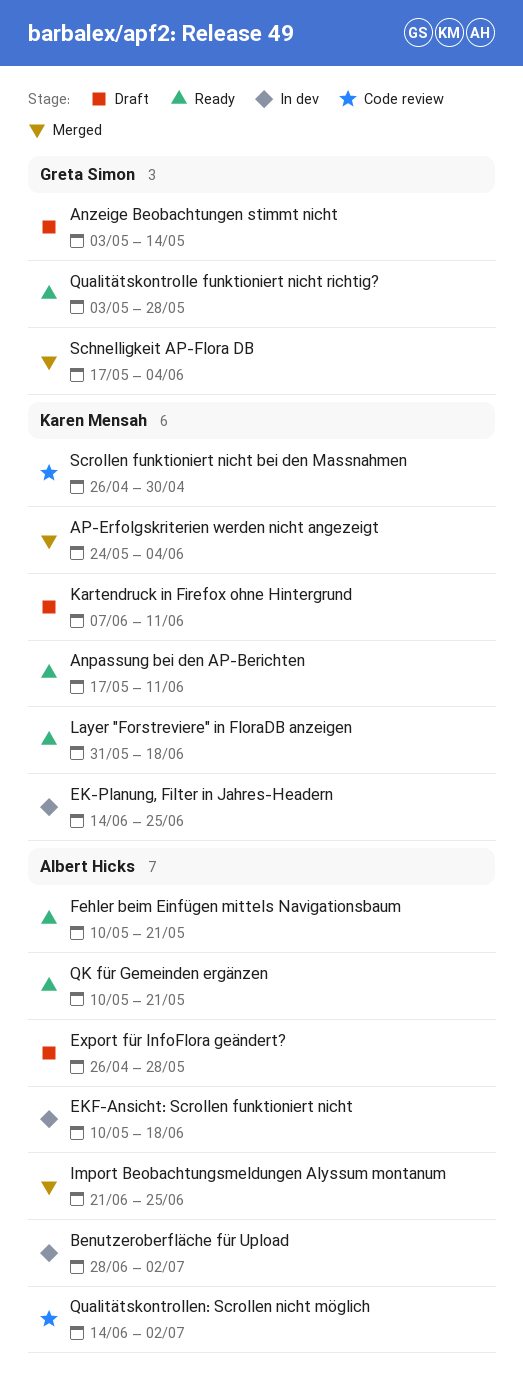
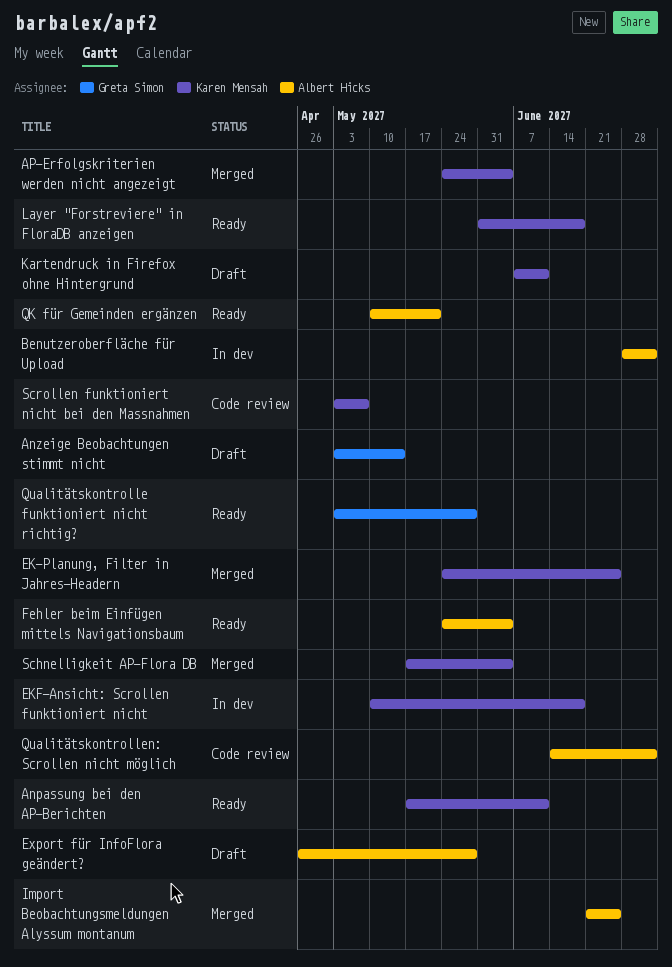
EK-Planung, Filter in Jahres-Headern, status: In dev -> Merged
EK-Planung, Filter in Jahres-Headern, start: Jun 14 -> May 24
EKF-Ansicht: Scrollen funktioniert nicht, owner: Albert Hicks -> Karen Mensah
Fehler beim Einfügen mittels Navigationsbaum, start: May 10 -> May 24
Fehler beim Einfügen mittels Navigationsbaum, due: May 21 -> Jun 4
Schnelligkeit AP-Flora DB, owner: Greta Simon -> Karen Mensah
Scrollen funktioniert nicht bei den Massnahmen, start: Apr 26 -> May 3
Scrollen funktioniert nicht bei den Massnahmen, due: Apr 30 -> May 7

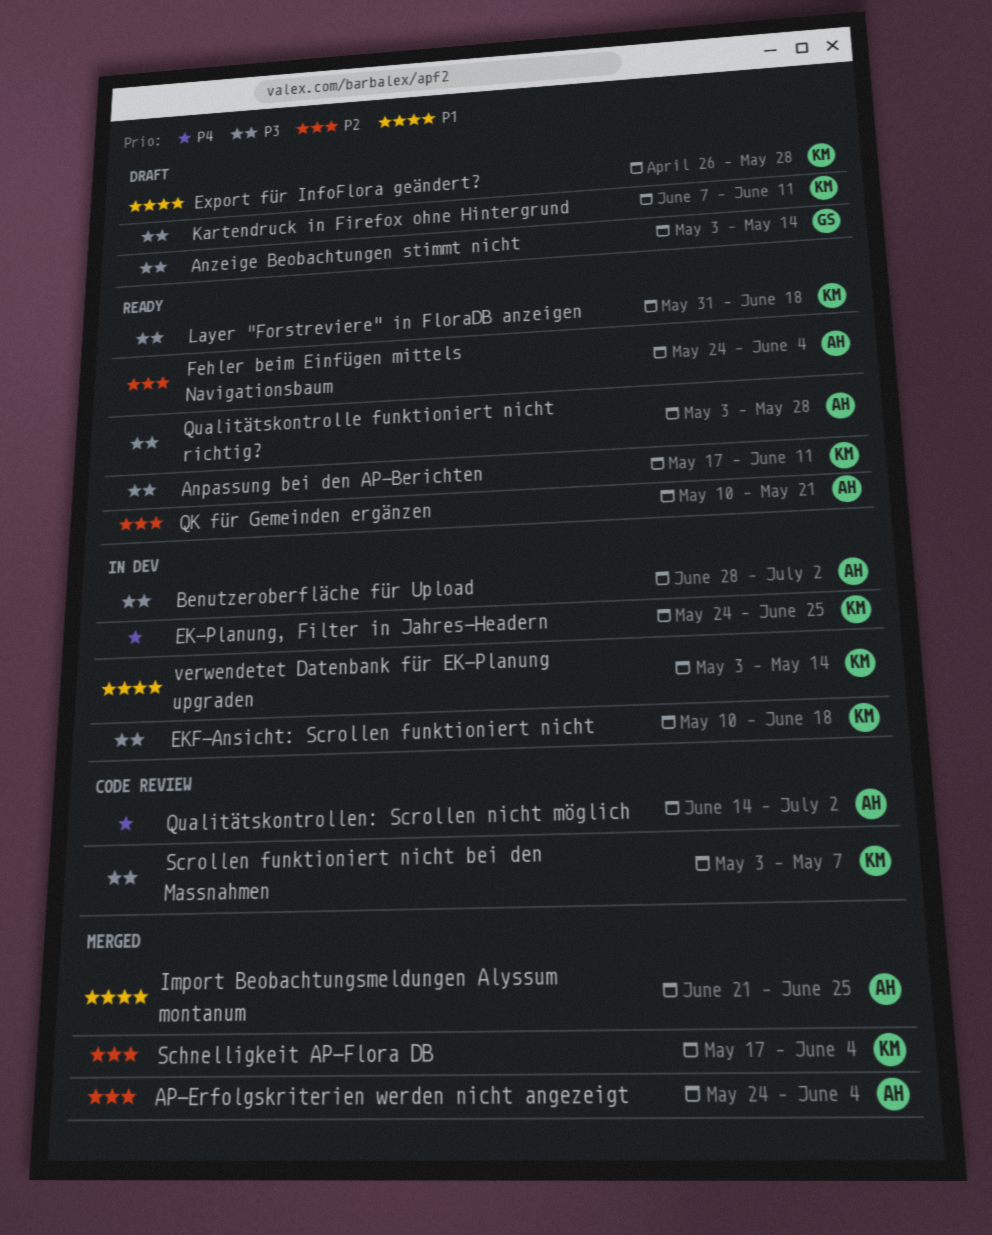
AP-Erfolgskriterien werden nicht angezeigt, owner: Karen Mensah -> Albert Hicks
EK-Planung, Filter in Jahres-Headern, status: Merged -> In dev
Export für InfoFlora geändert?, owner: Albert Hicks -> Karen Mensah
Qualitätskontrolle funktioniert nicht richtig?, owner: Greta Simon -> Albert Hicks
verwendetet Datenbank für EK-Planung upgraden: none -> present

